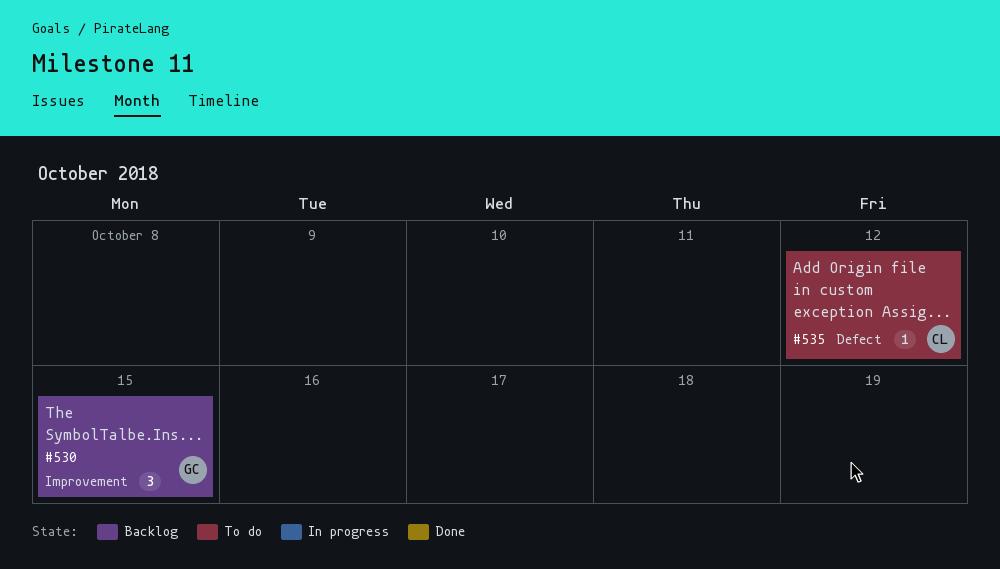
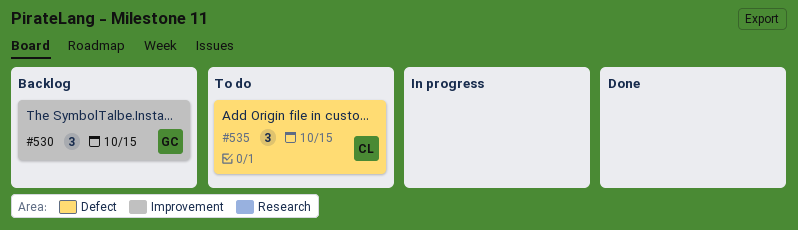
#535, estimate: 1 -> 3
#535, due: Oct 12 -> Oct 15

